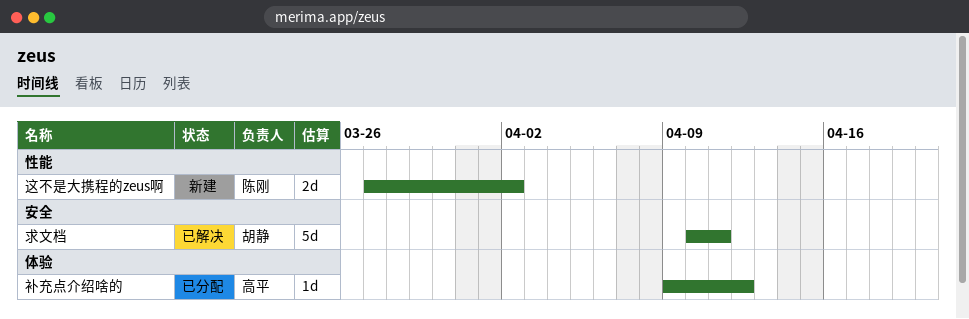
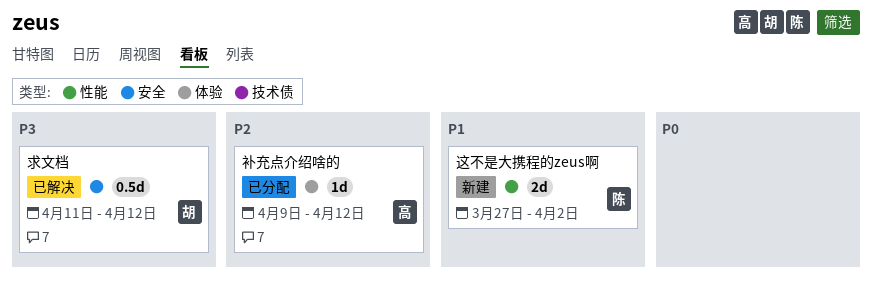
求文档, estimate: 5d -> 0.5d
求文档, start: Apr 10 -> Apr 11
求文档, due: Apr 11 -> Apr 12

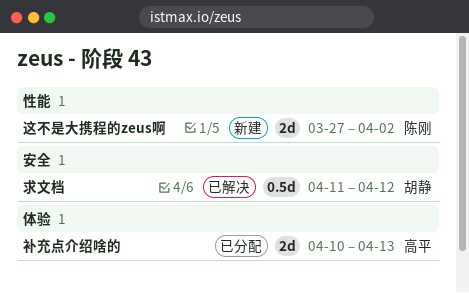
补充点介绍啥的, estimate: 1d -> 2d
补充点介绍啥的, start: Apr 9 -> Apr 10
补充点介绍啥的, due: Apr 12 -> Apr 13

